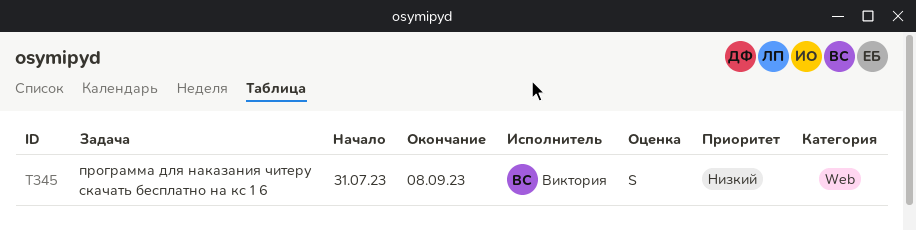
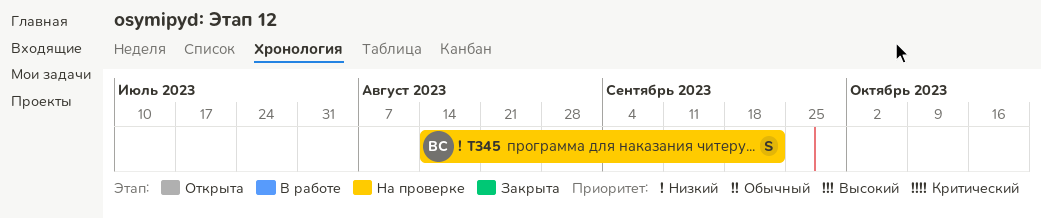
T345, start: Jul 31 -> Aug 14
T345, due: Sep 8 -> Sep 22

